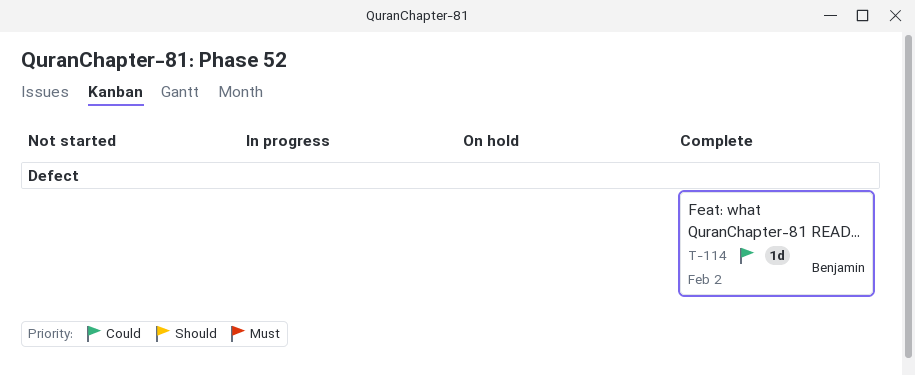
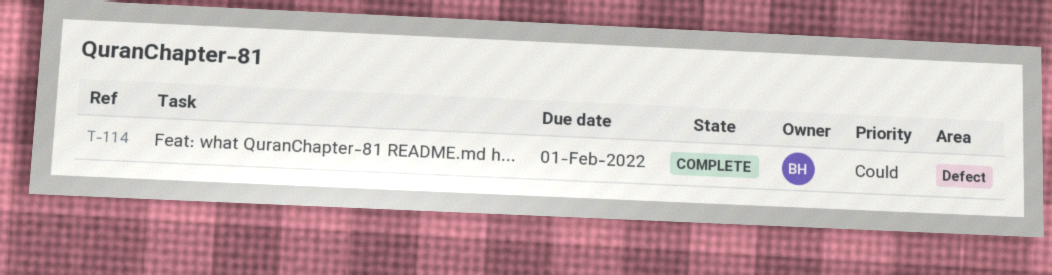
T-114, due: Feb 2 -> Feb 1

